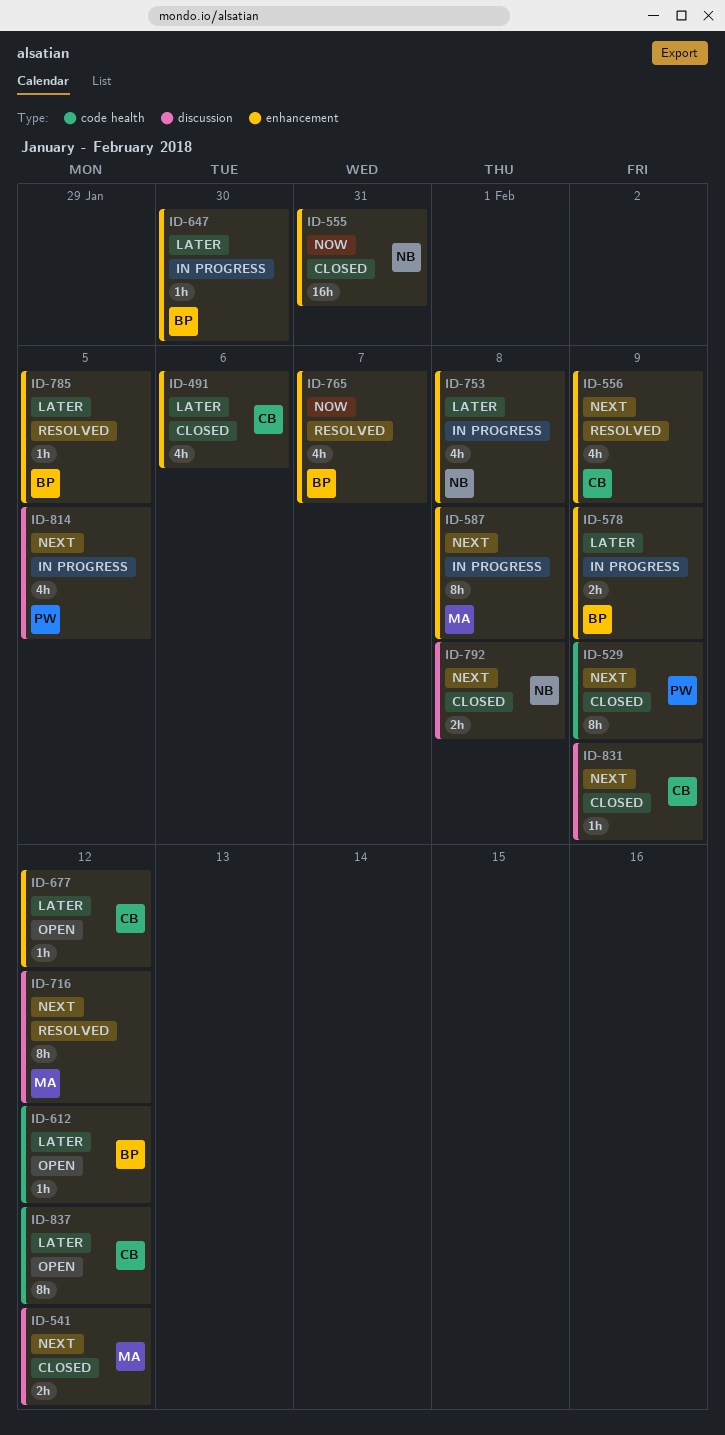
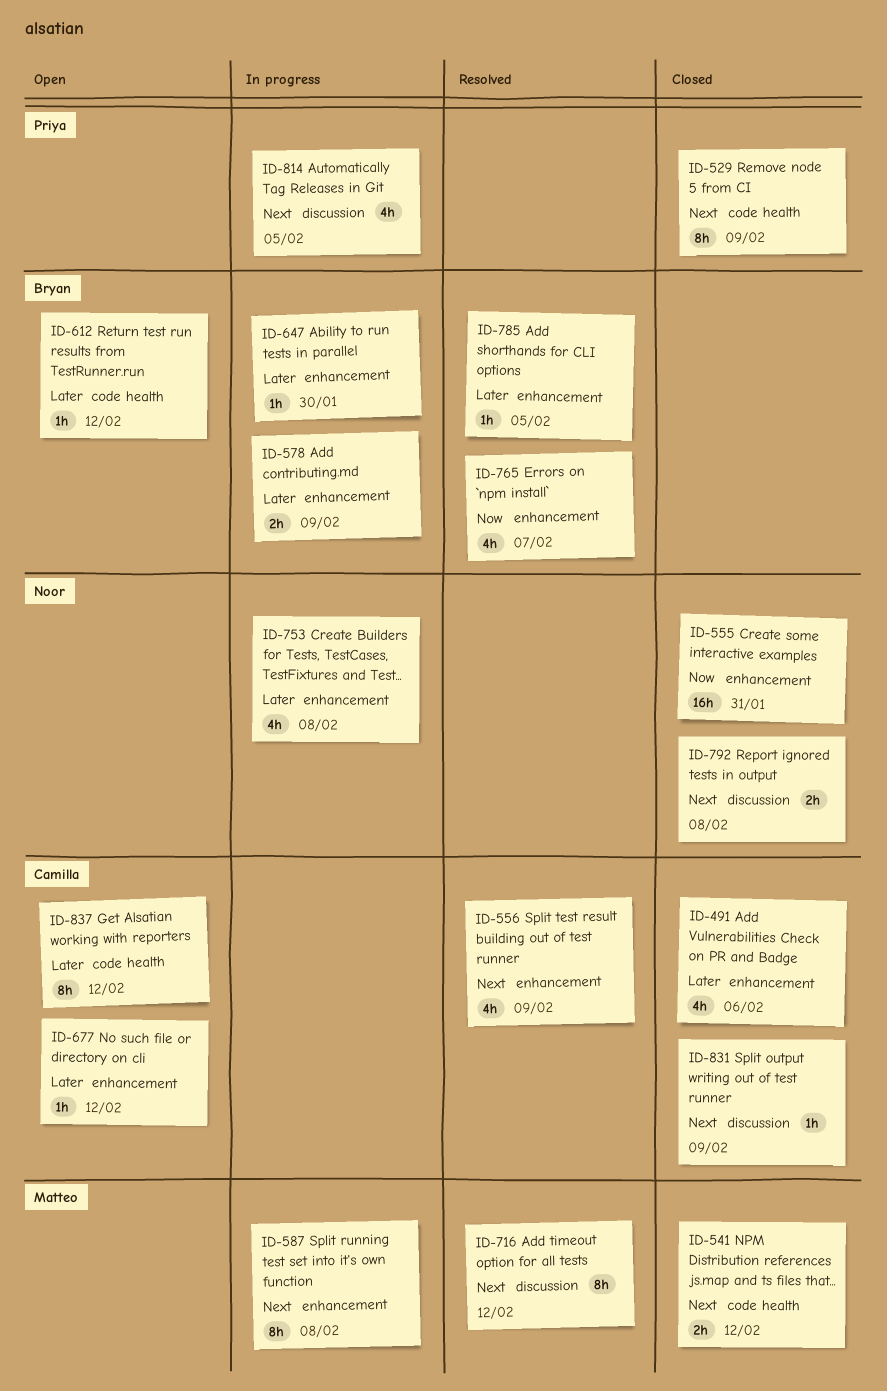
ID-541, label: discussion -> code health

